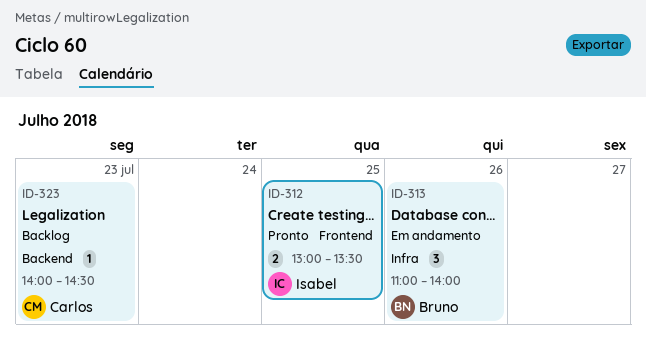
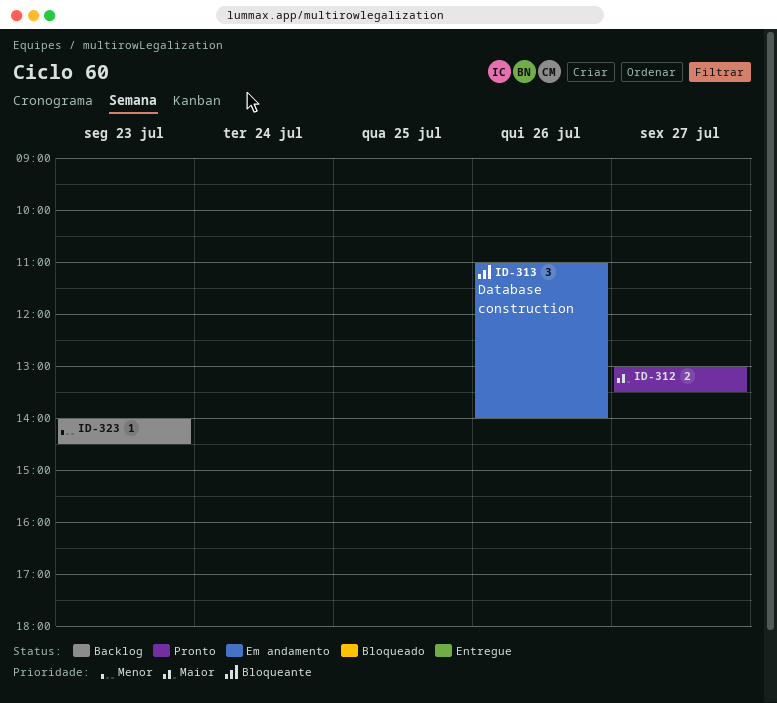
ID-312, day: Jul 25 -> Jul 27

